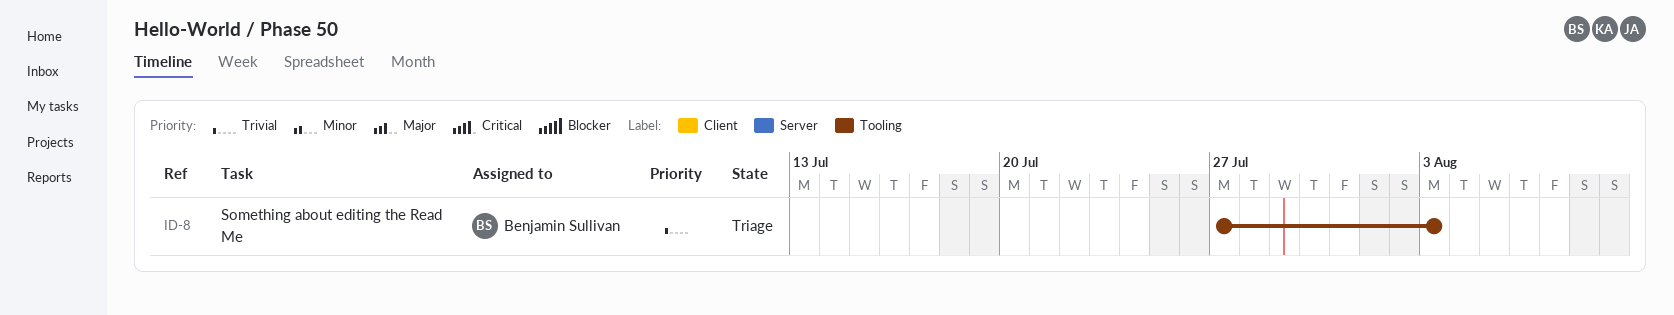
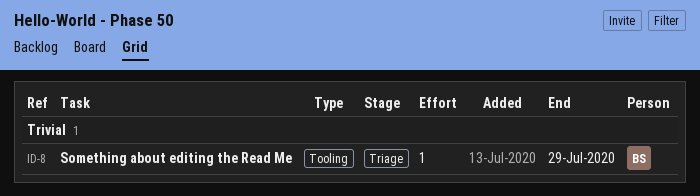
ID-8, due: Aug 3 -> Jul 29

